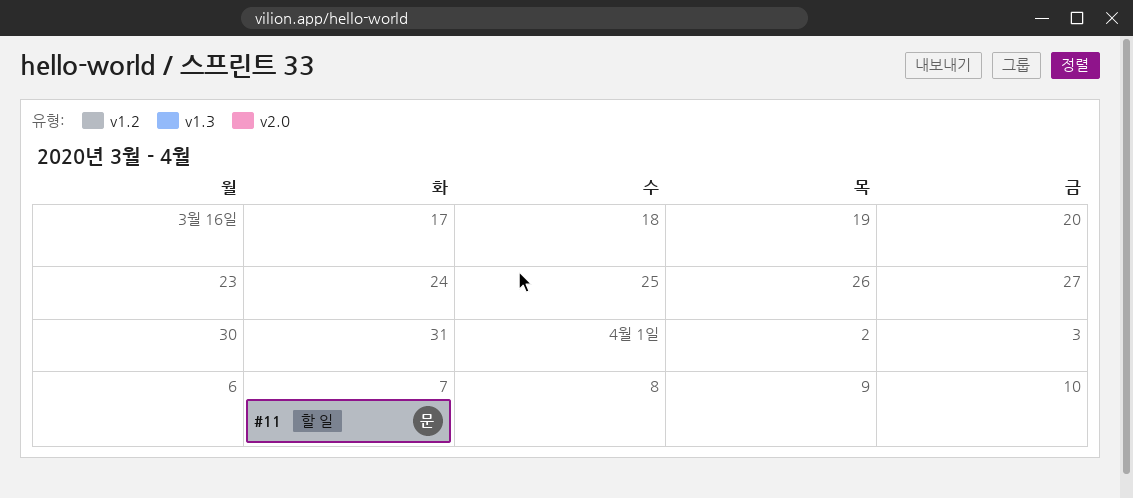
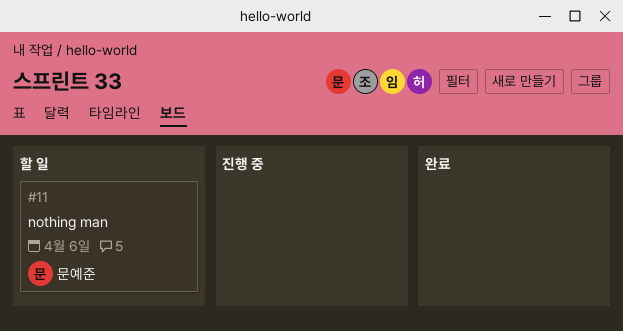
#11, due: Apr 7 -> Apr 6

